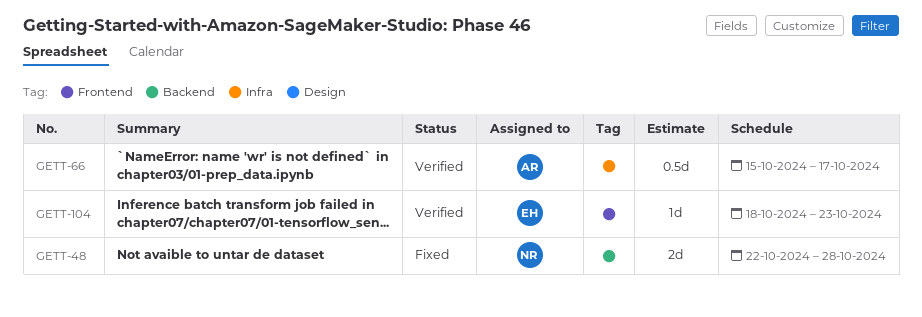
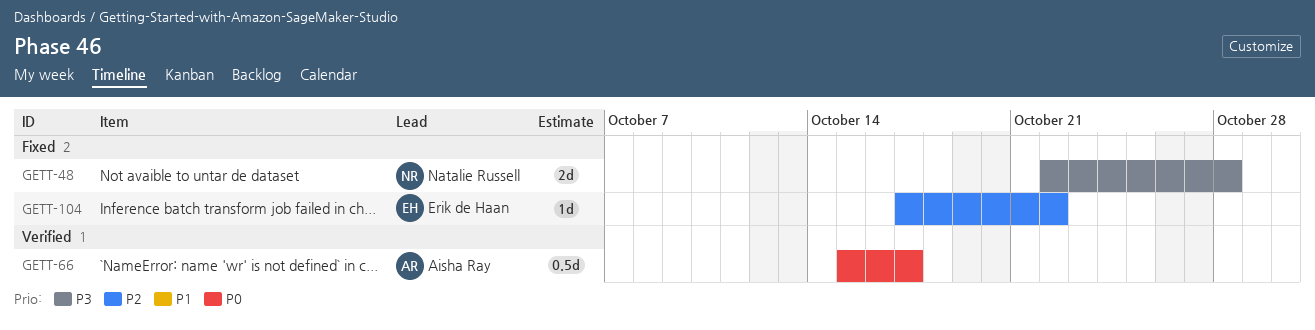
GETT-104, status: Verified -> Fixed
GETT-104, start: Oct 18 -> Oct 17
GETT-104, due: Oct 23 -> Oct 22

